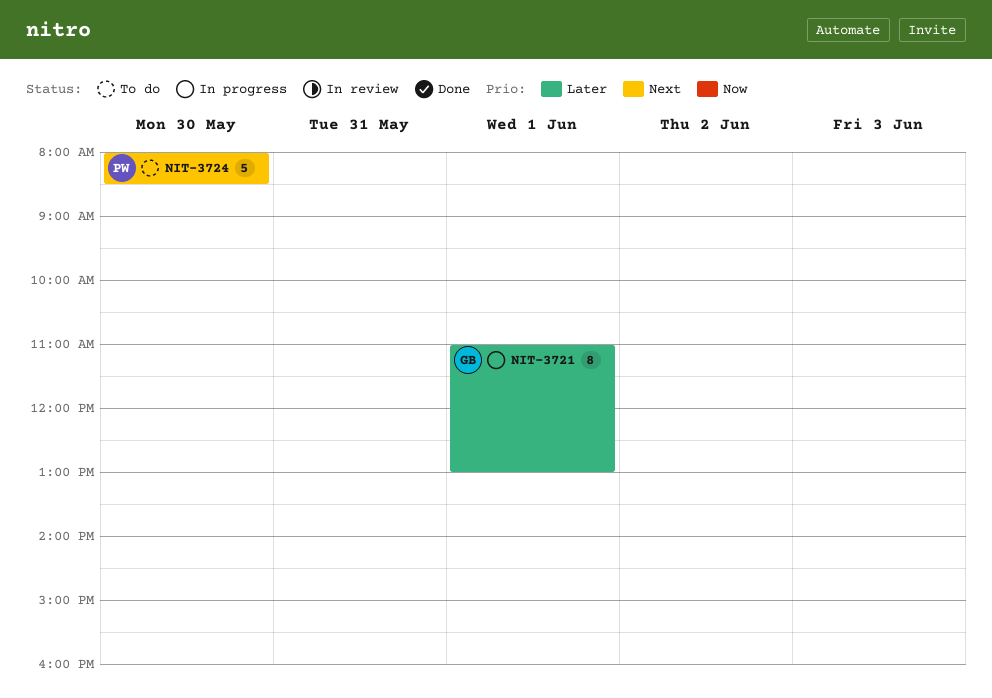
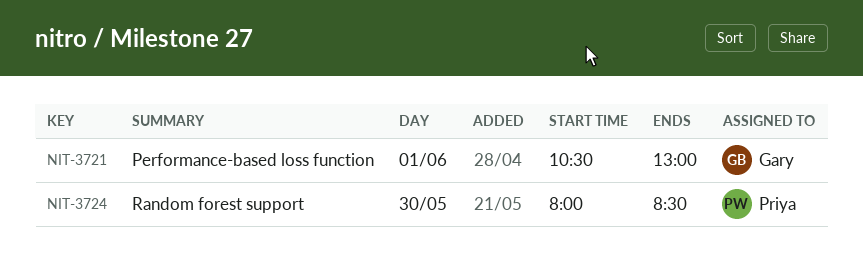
NIT-3721, begins: 11:00 -> 10:30

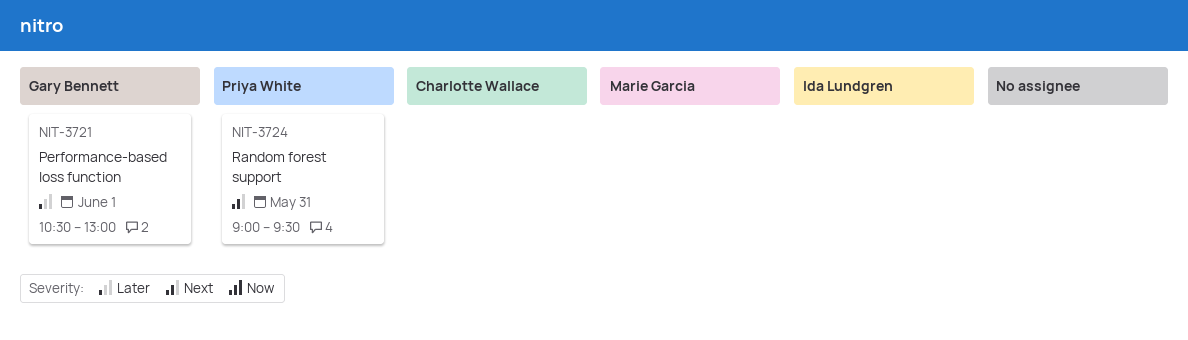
NIT-3724, day: May 30 -> May 31
NIT-3724, begins: 08:00 -> 09:00
NIT-3724, ends: 08:30 -> 09:30

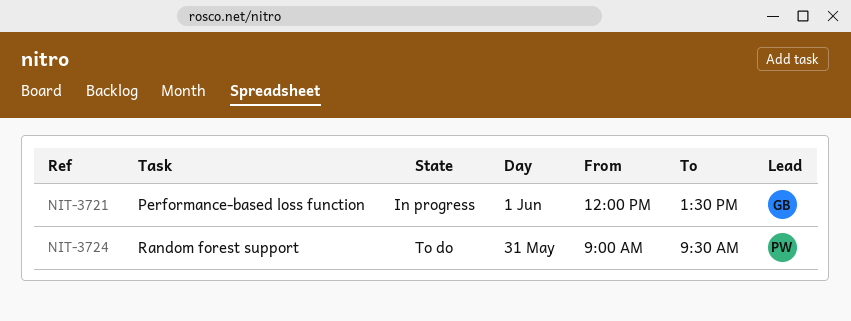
NIT-3721, begins: 10:30 -> 12:00
NIT-3721, ends: 13:00 -> 13:30

